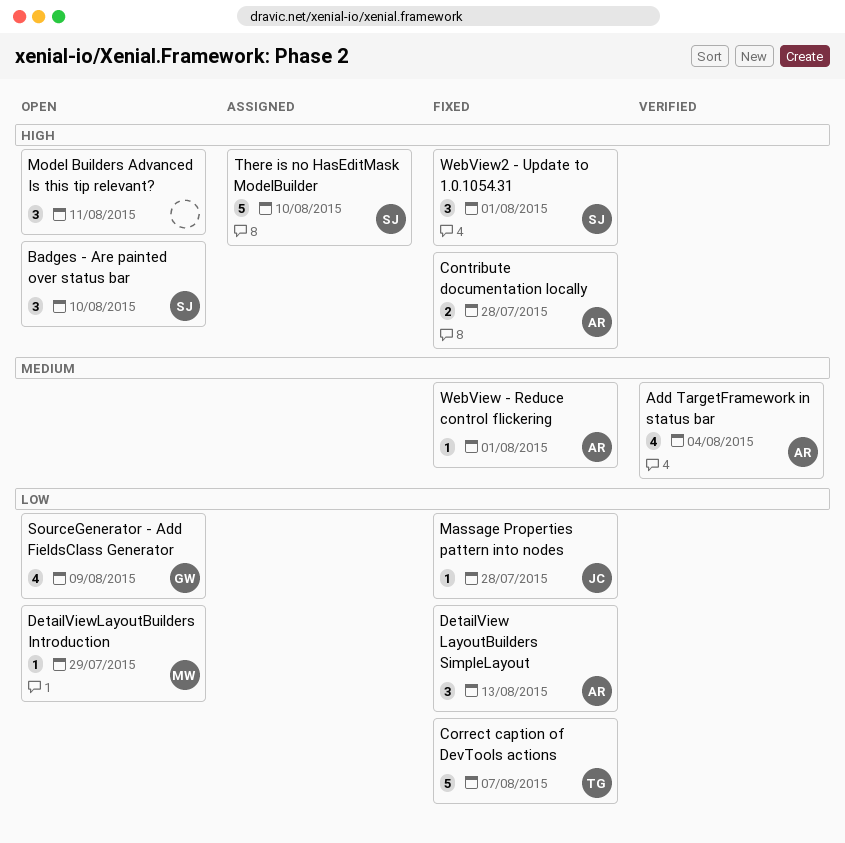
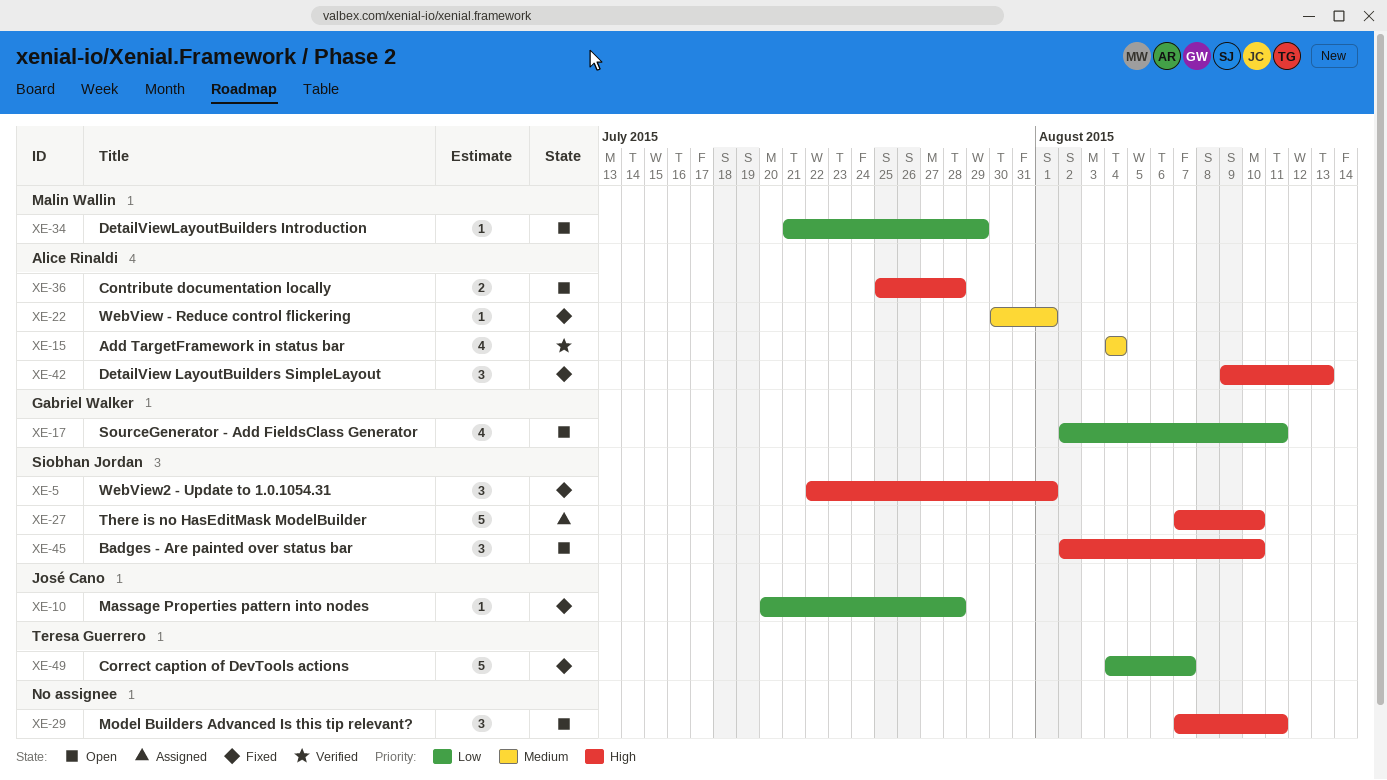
Contribute documentation locally, status: Fixed -> Open
DetailView LayoutBuilders SimpleLayout, priority: Low -> High
SourceGenerator - Add FieldsClass Generator, due: Aug 9 -> Aug 11

